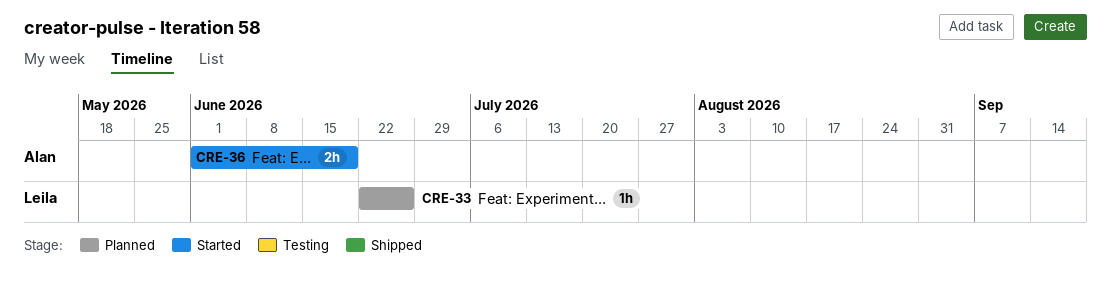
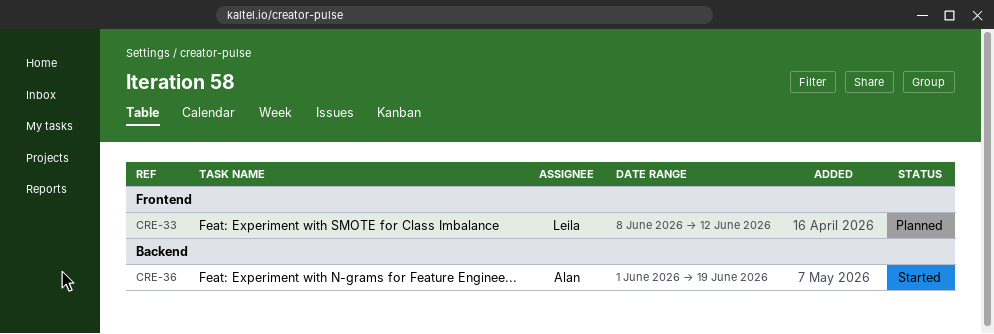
CRE-33, start: Jun 22 -> Jun 8
CRE-33, due: Jun 26 -> Jun 12

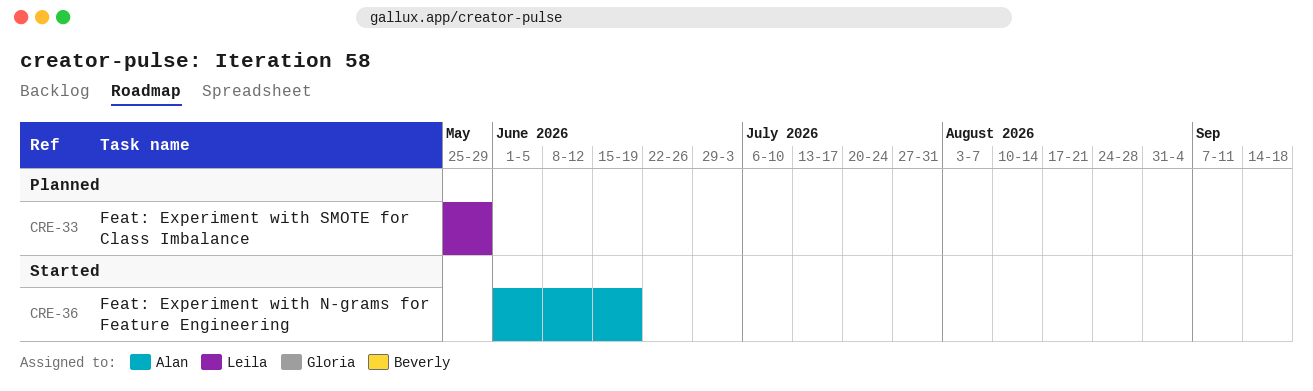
CRE-33, start: Jun 8 -> May 25
CRE-33, due: Jun 12 -> May 29

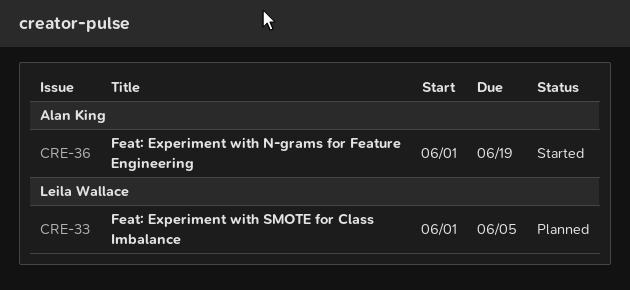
CRE-33, start: May 25 -> Jun 1
CRE-33, due: May 29 -> Jun 5

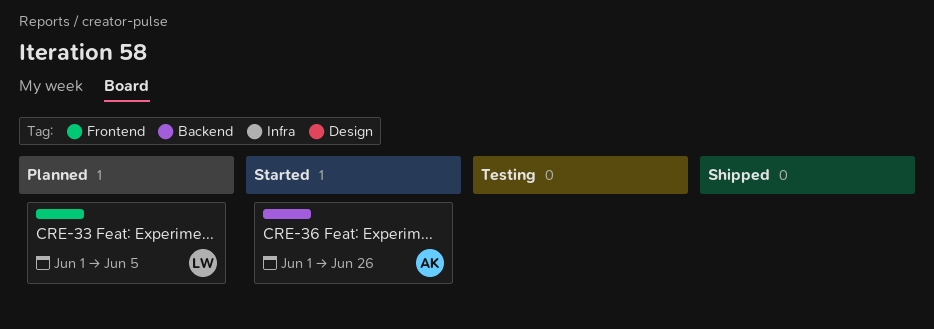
CRE-36, due: Jun 19 -> Jun 26

